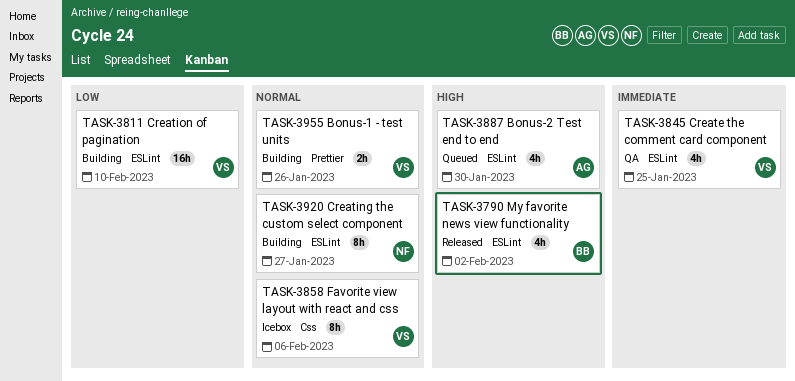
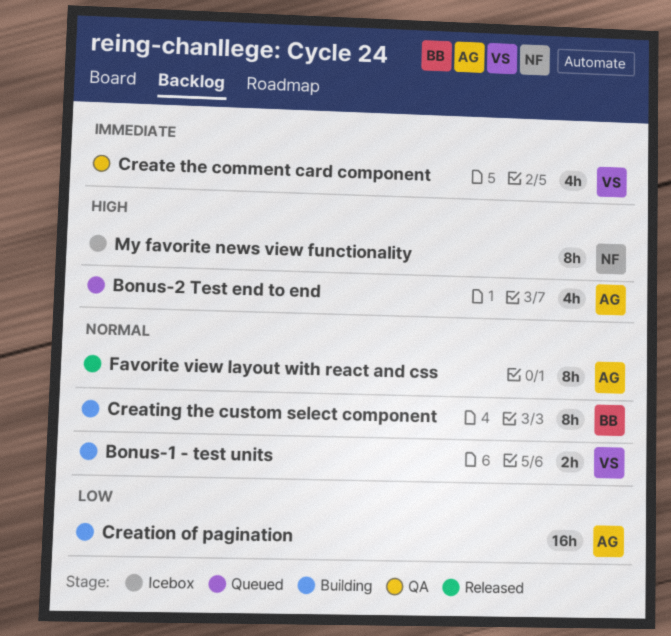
Creating the custom select component, owner: NF -> BB
Creation of pagination, owner: VS -> AG
Favorite view layout with react and css, status: Icebox -> Released
Favorite view layout with react and css, owner: VS -> AG
My favorite news view functionality, status: Released -> Icebox
My favorite news view functionality, owner: BB -> NF
My favorite news view functionality, estimate: 4h -> 8h

